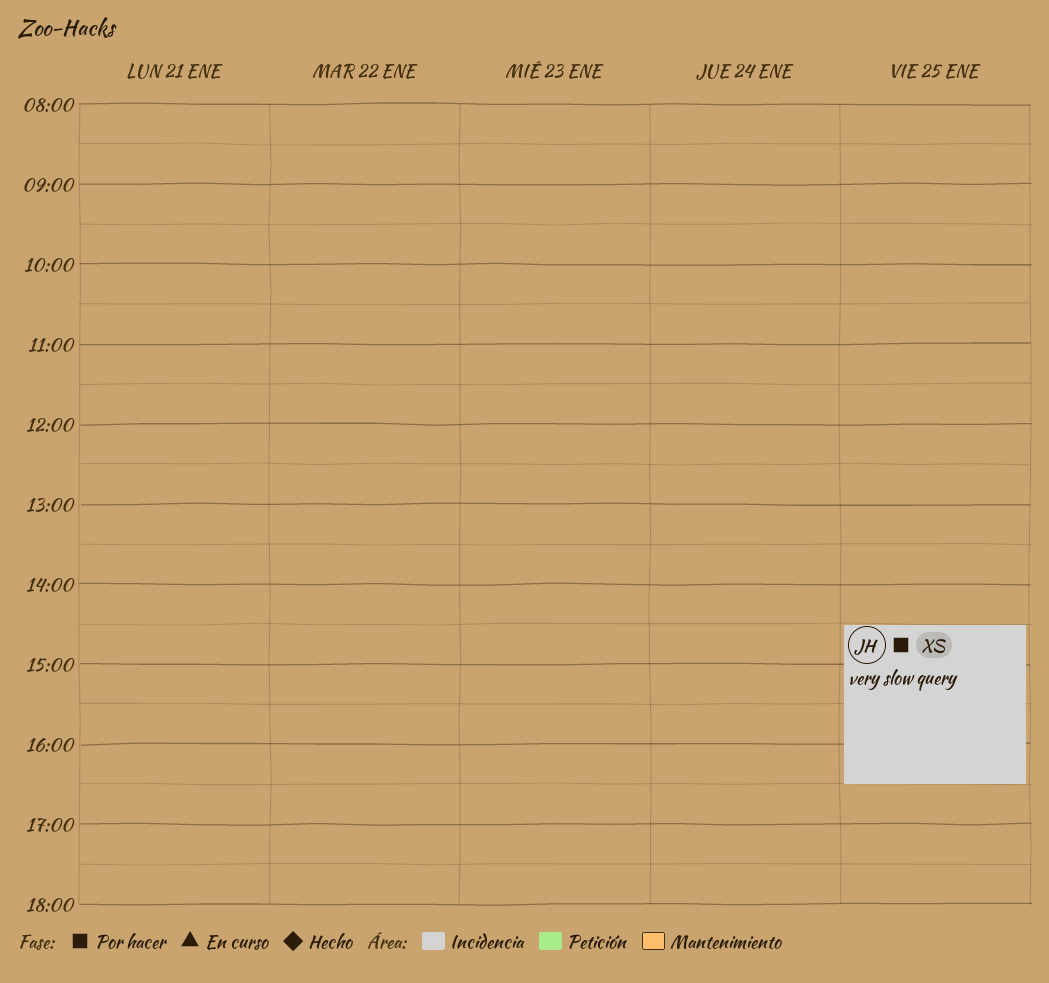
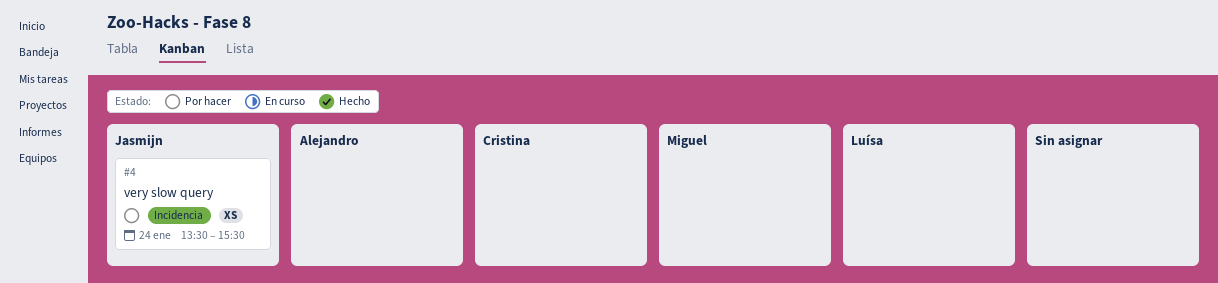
very slow query, day: Jan 25 -> Jan 24
very slow query, begins: 14:30 -> 13:30
very slow query, ends: 16:30 -> 15:30

